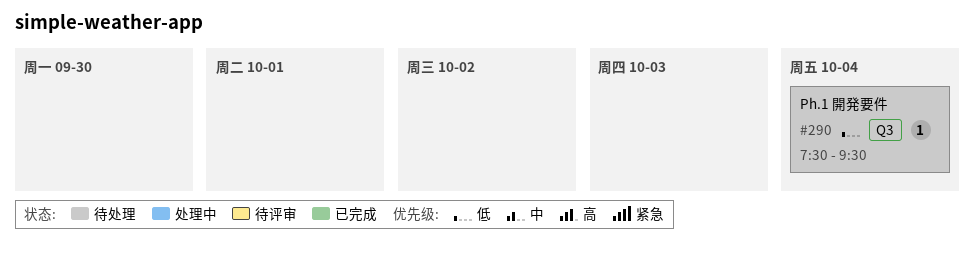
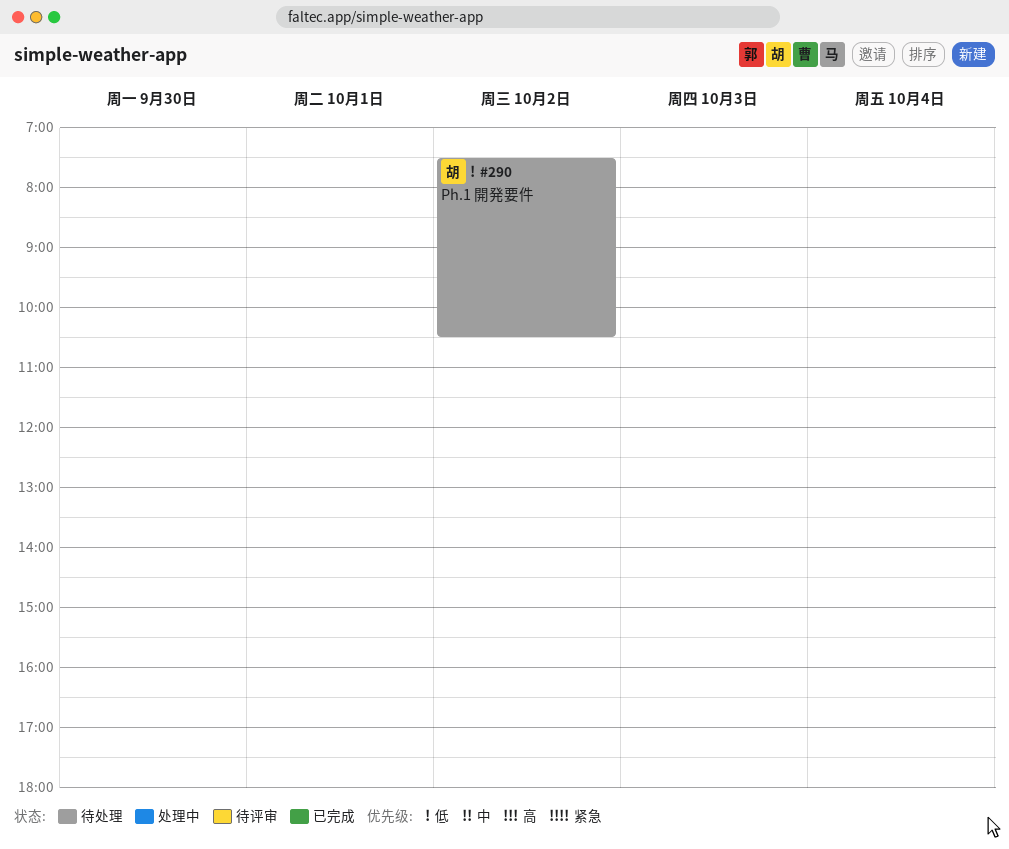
#290, day: Oct 4 -> Oct 2
#290, ends: 09:30 -> 10:30

